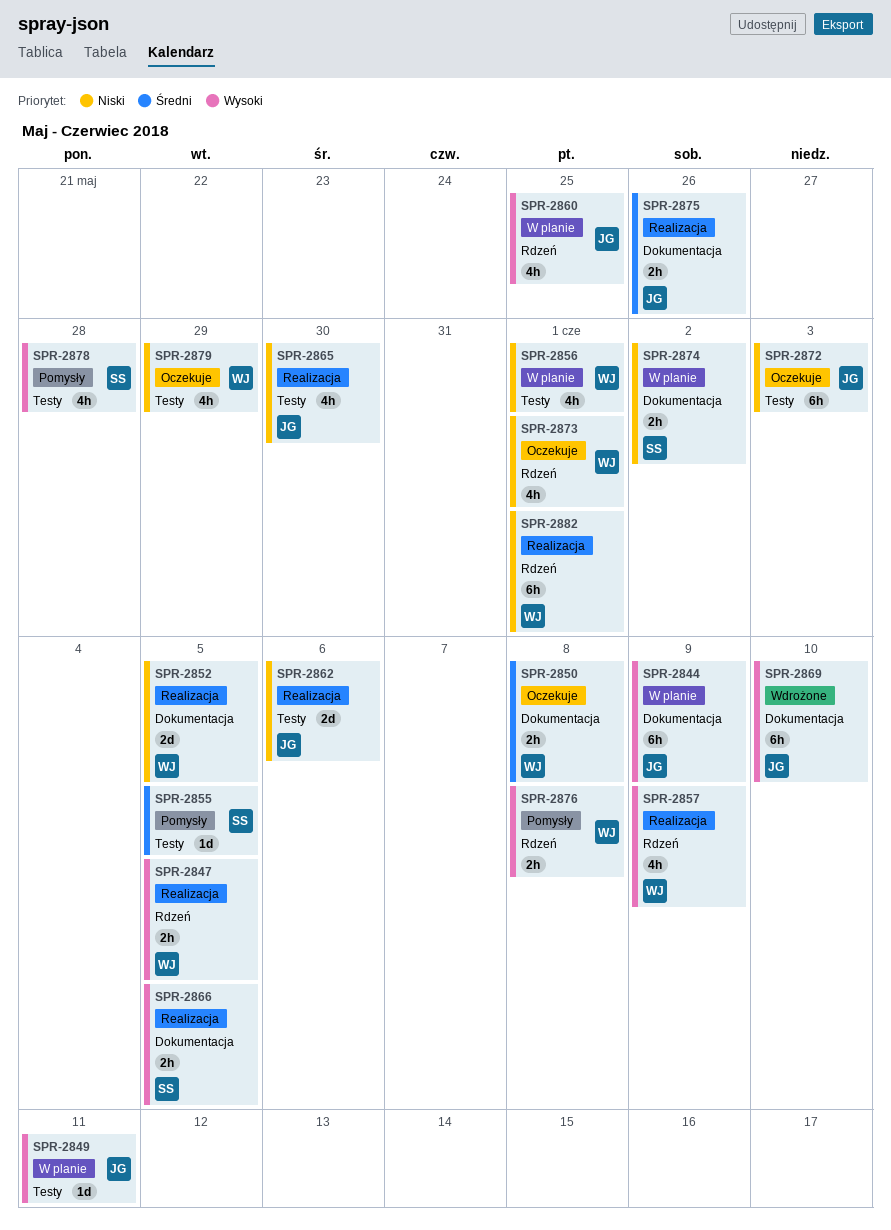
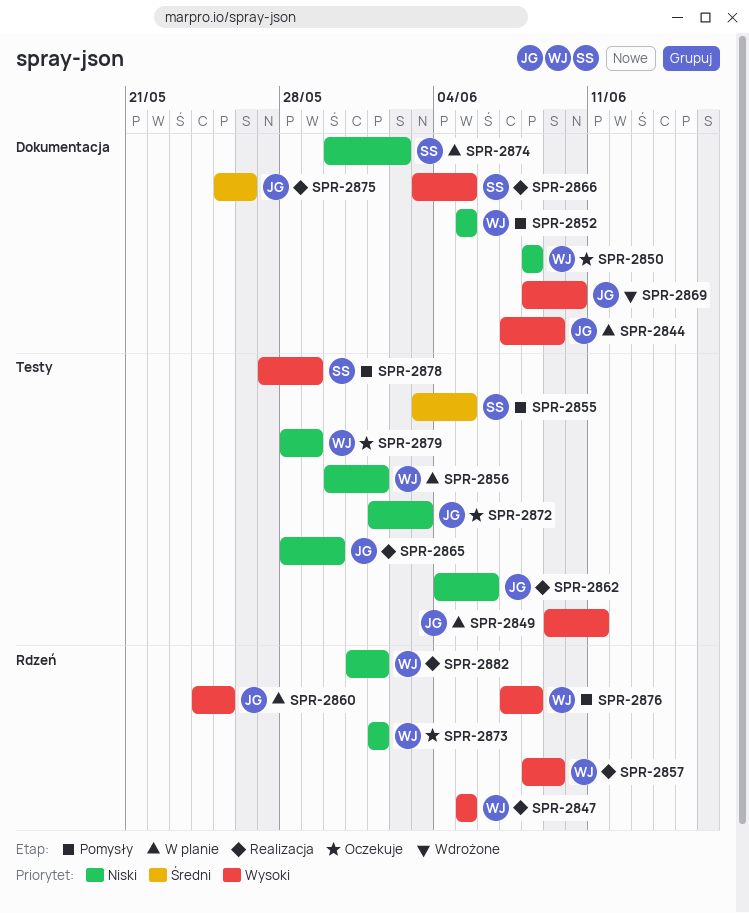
SPR-2850, priority: Średni -> Niski
SPR-2852, status: Realizacja -> Pomysły
SPR-2878, due: May 28 -> May 29

